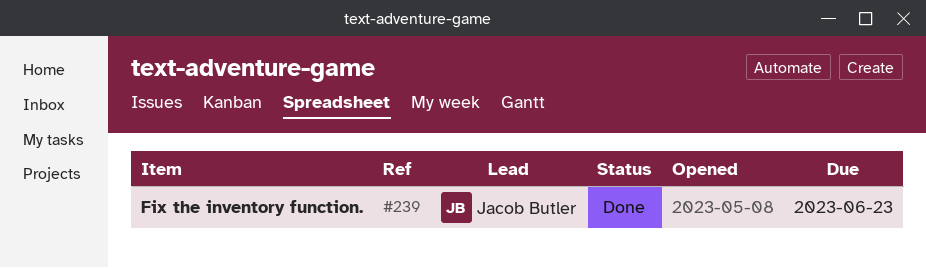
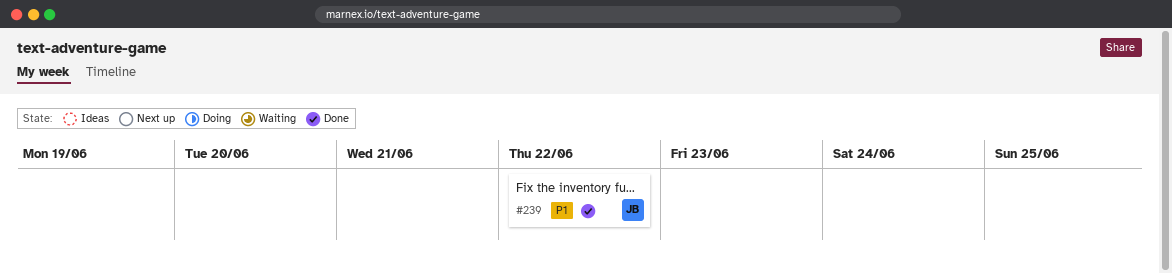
#239, due: Jun 23 -> Jun 22

